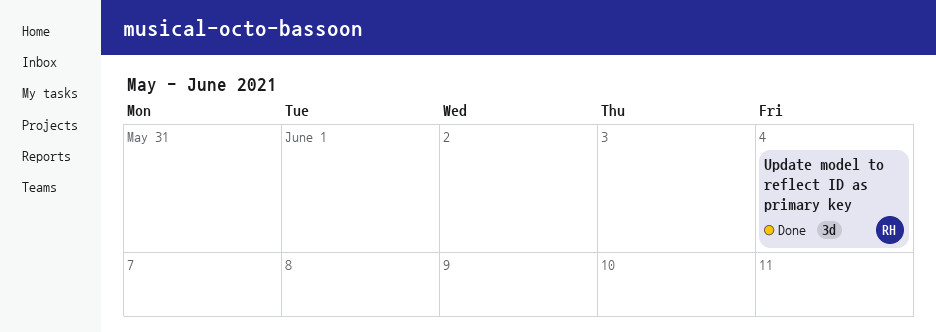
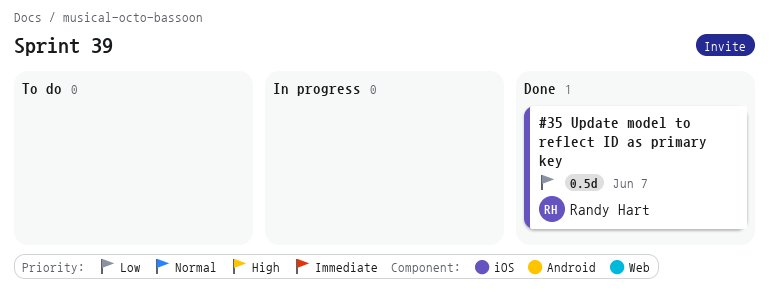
Update model to reflect ID as primary key, estimate: 3d -> 0.5d
Update model to reflect ID as primary key, due: Jun 4 -> Jun 7

